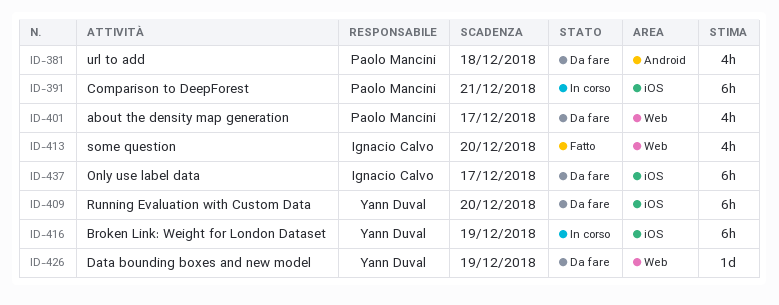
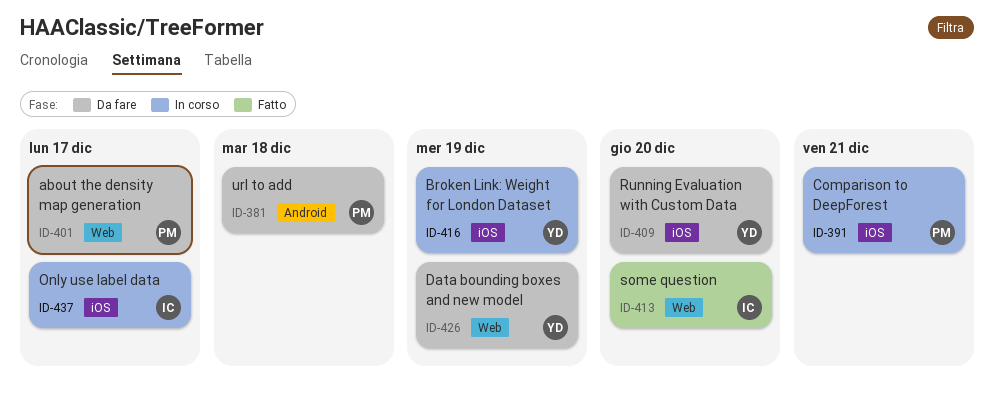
ID-437, status: Da fare -> In corso

